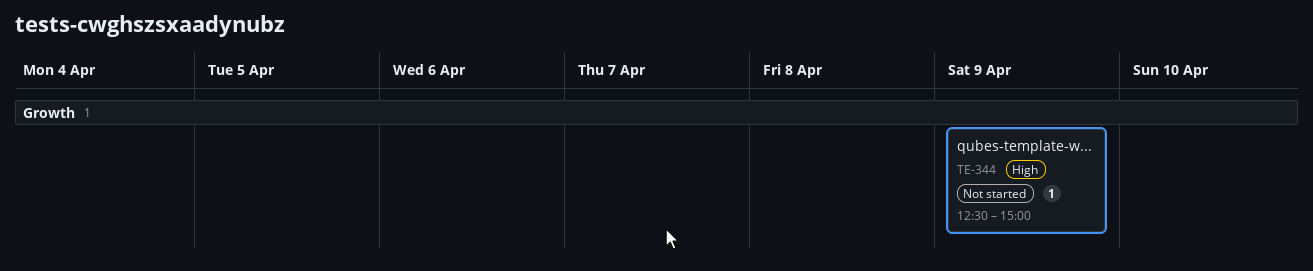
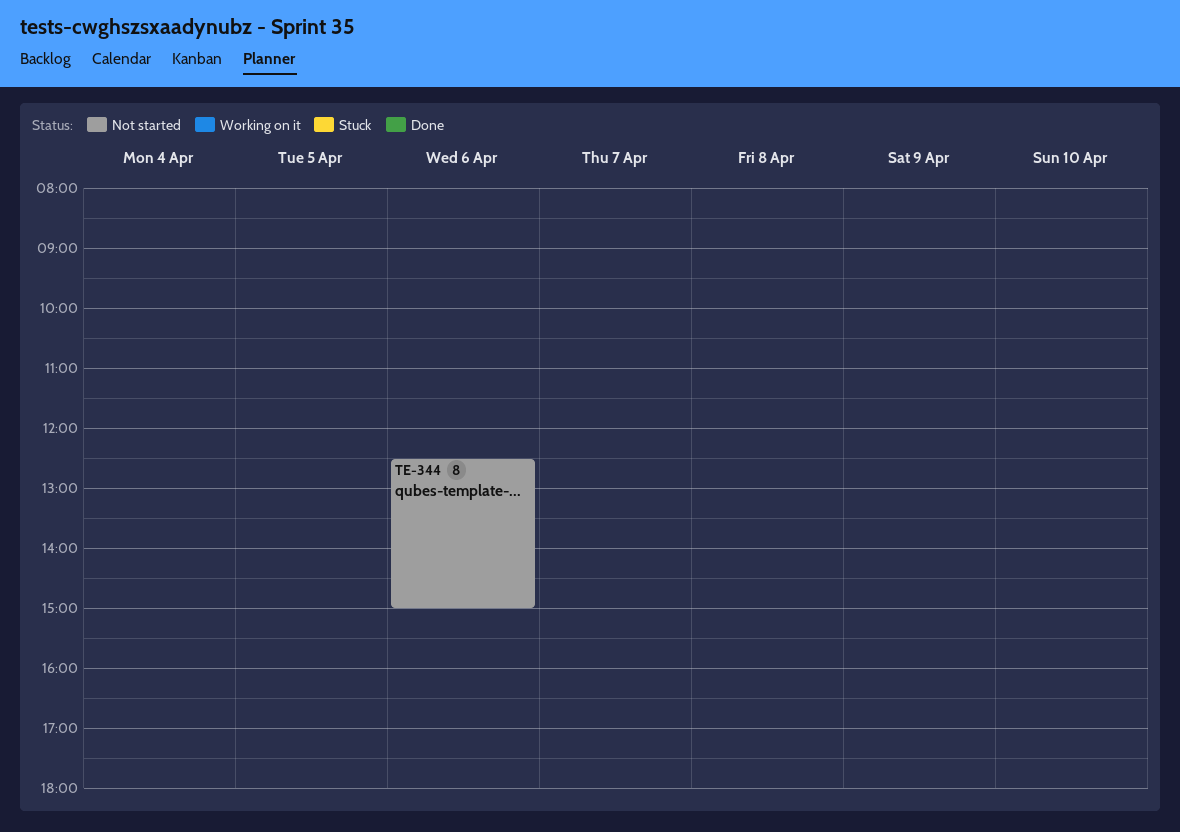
TE-344, estimate: 1 -> 8
TE-344, day: Apr 9 -> Apr 6

